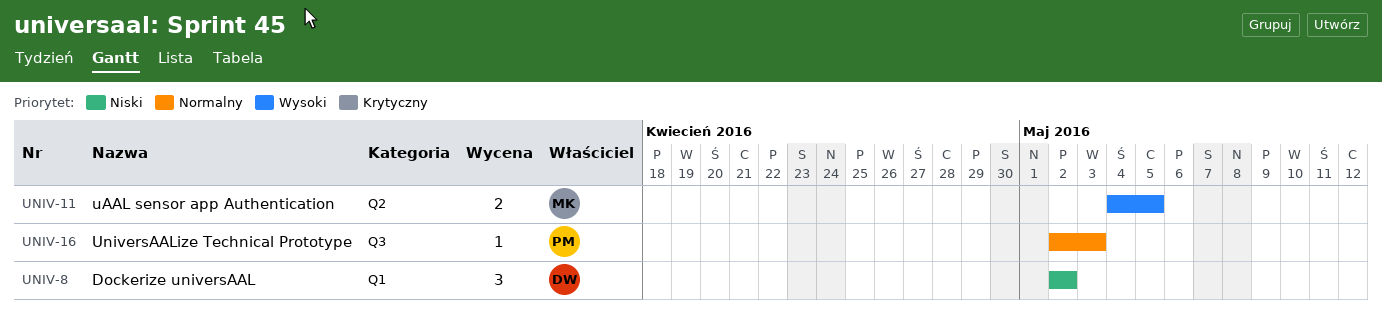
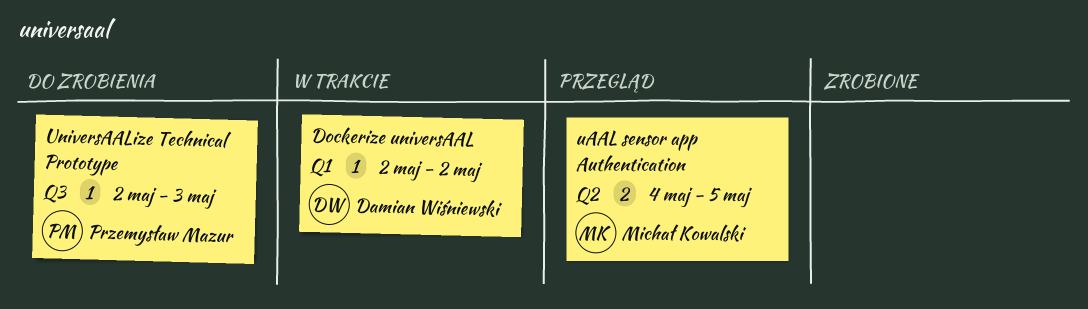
Dockerize universAAL, estimate: 3 -> 1

